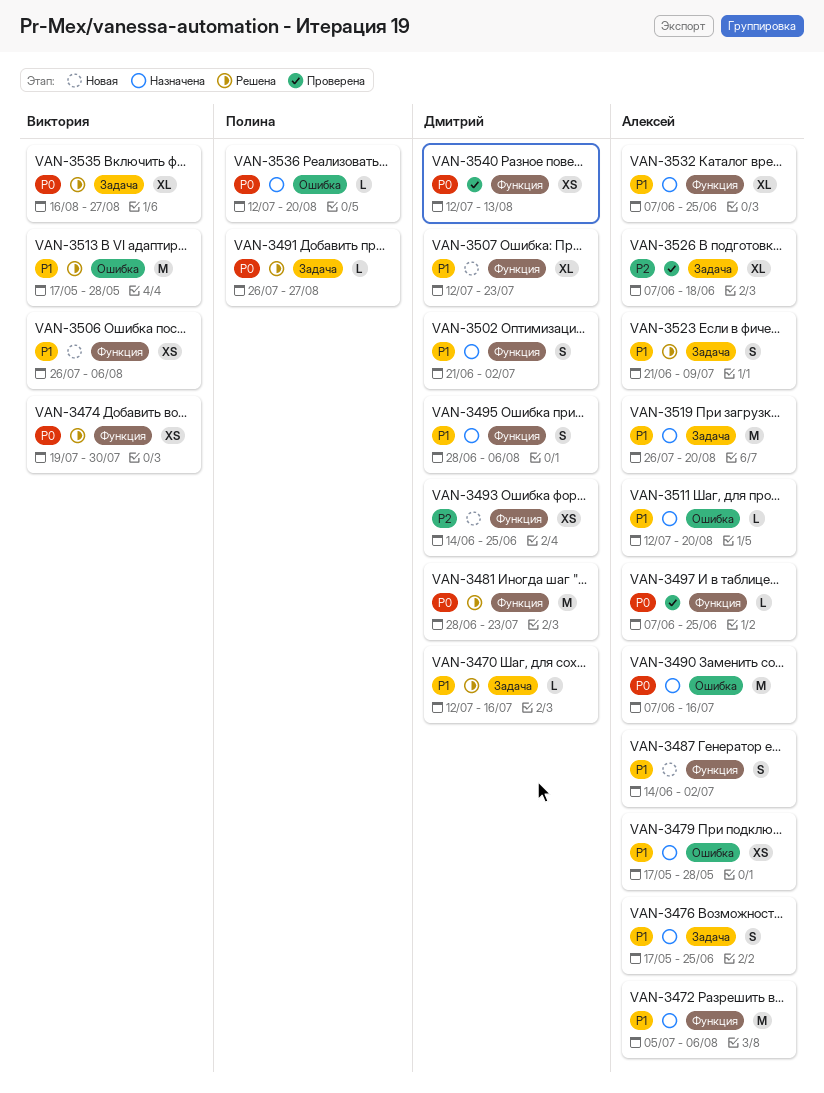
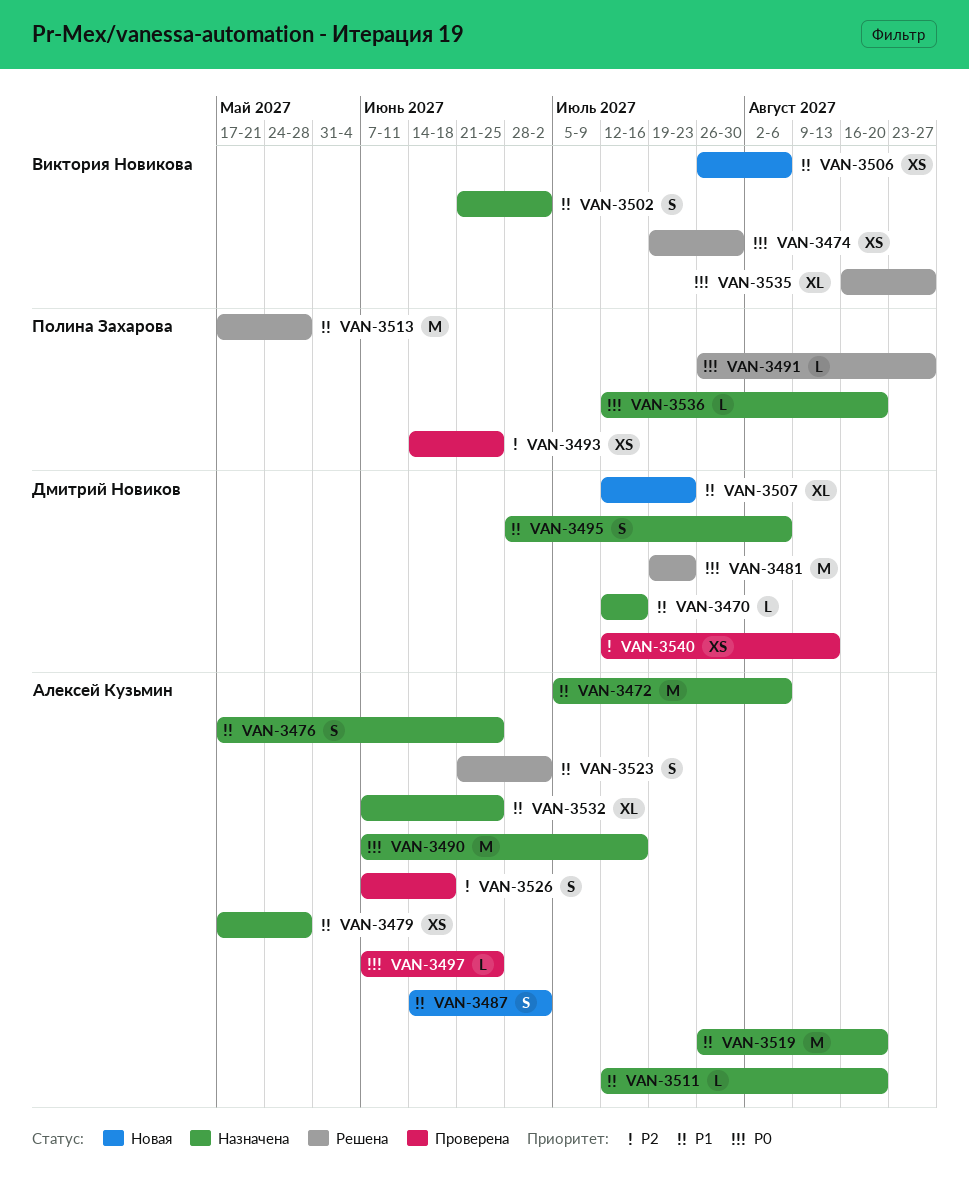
VAN-3470, status: Решена -> Назначена
VAN-3481, start: Jun 28 -> Jul 19
VAN-3493, status: Новая -> Проверена
VAN-3493, owner: Дмитрий Новиков -> Полина Захарова
VAN-3502, owner: Дмитрий Новиков -> Виктория Новикова
VAN-3513, owner: Виктория Новикова -> Полина Захарова
VAN-3523, due: Jul 9 -> Jul 2
VAN-3526, estimate: XL -> S
VAN-3540, priority: P0 -> P2

